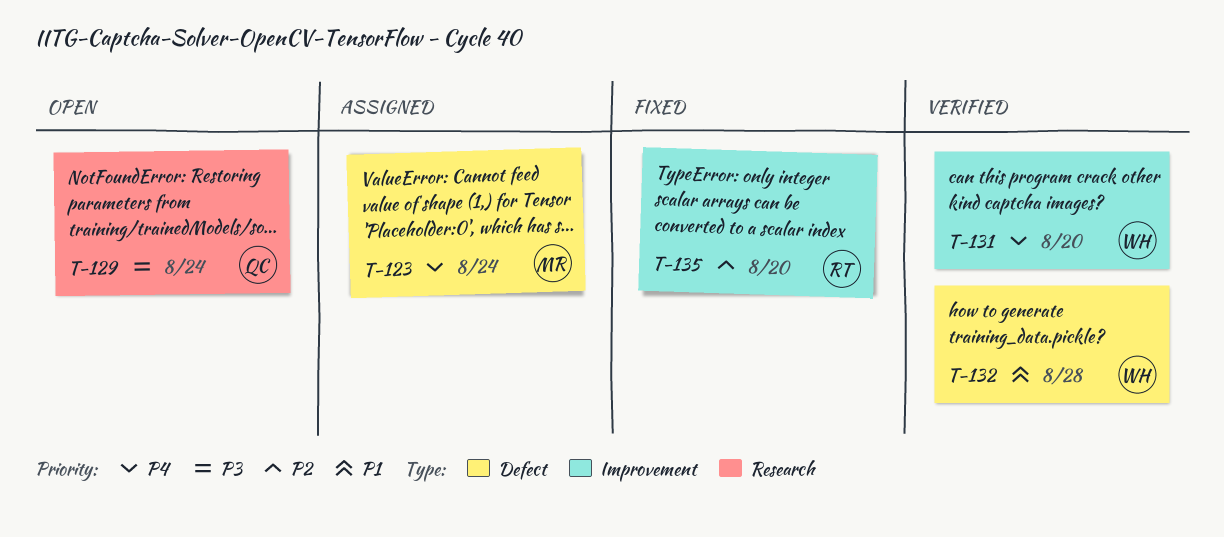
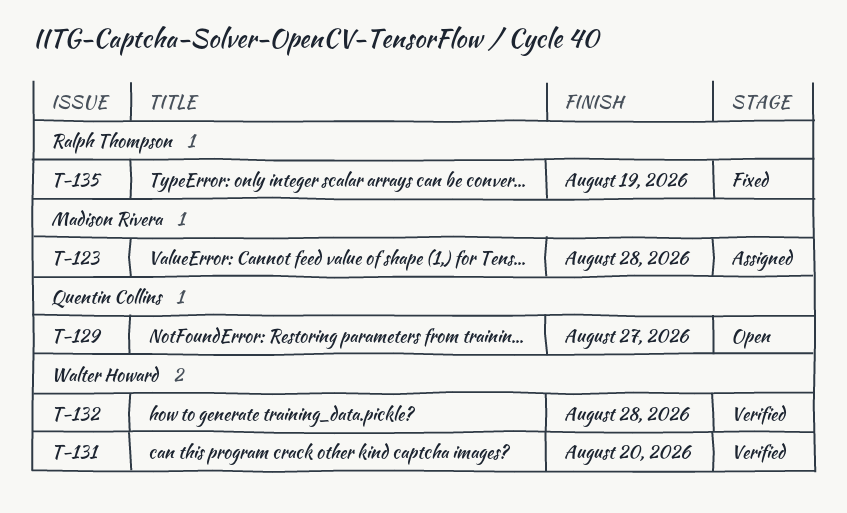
T-123, due: Aug 24 -> Aug 28
T-129, due: Aug 24 -> Aug 27
T-135, due: Aug 20 -> Aug 19

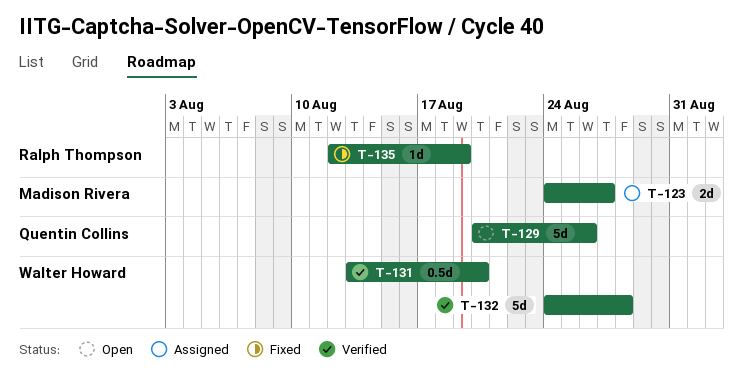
T-123, due: Aug 28 -> Aug 27
T-129, due: Aug 27 -> Aug 26

